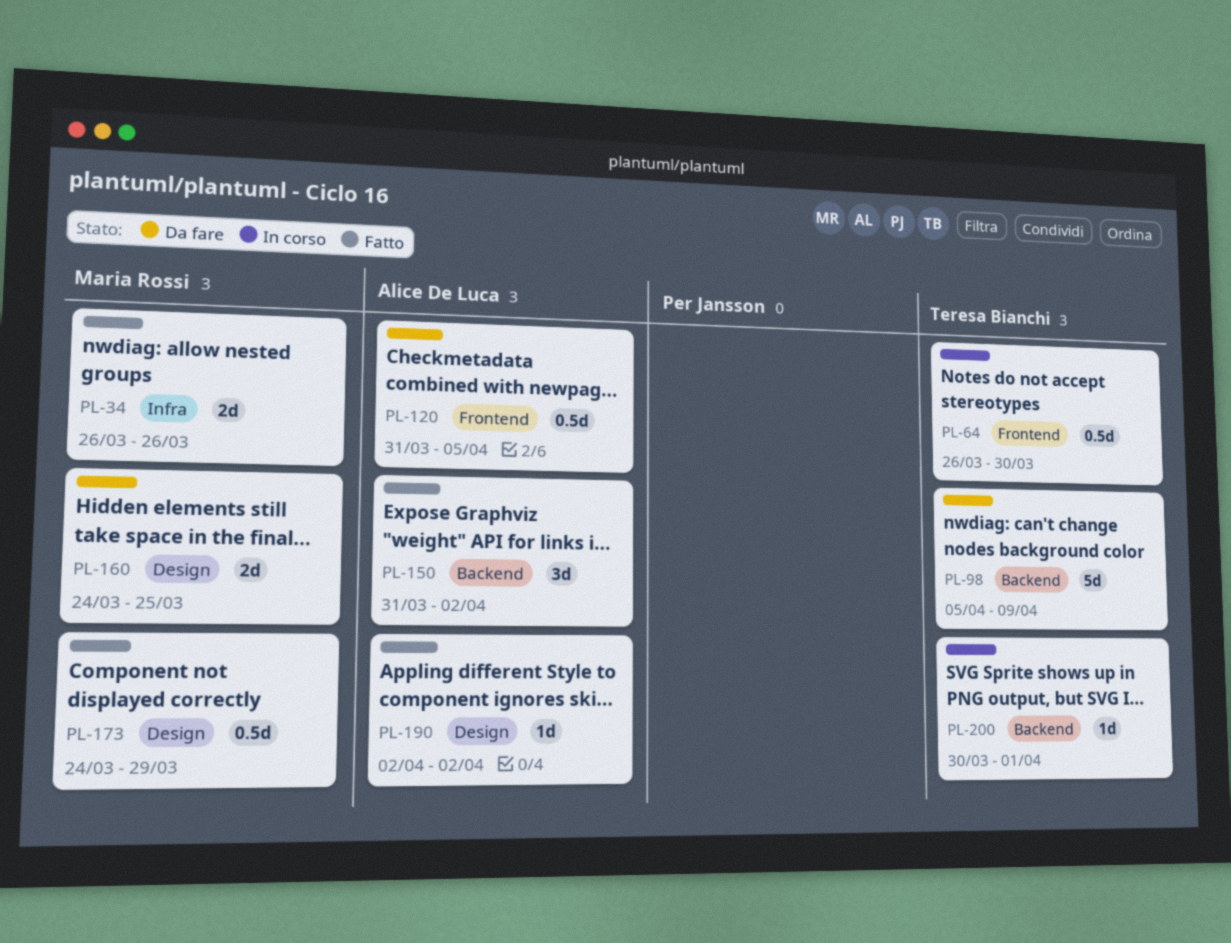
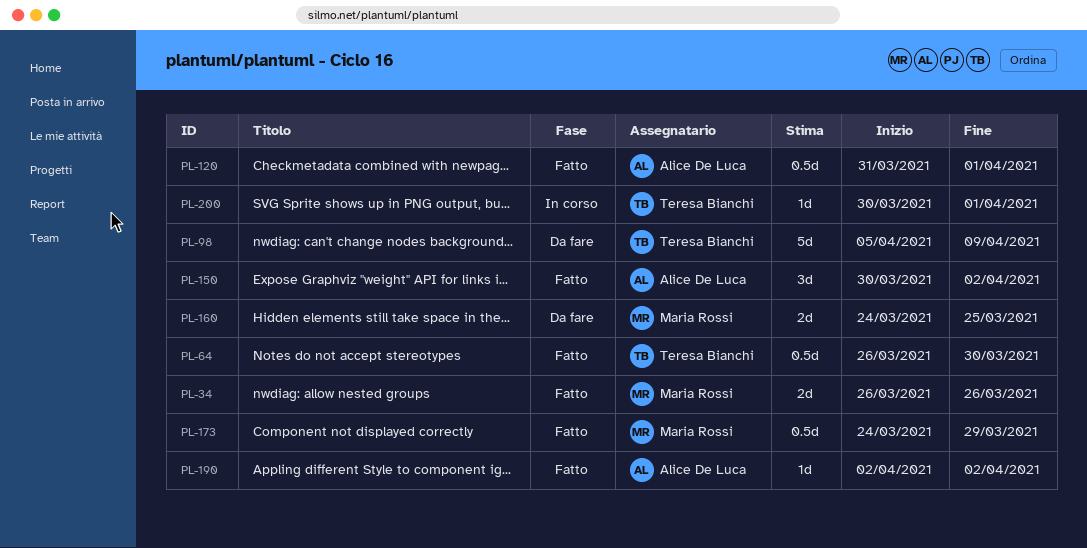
PL-64, status: In corso -> Fatto
PL-120, status: Da fare -> Fatto
PL-120, due: Apr 5 -> Apr 1
PL-150, start: Mar 31 -> Mar 30

